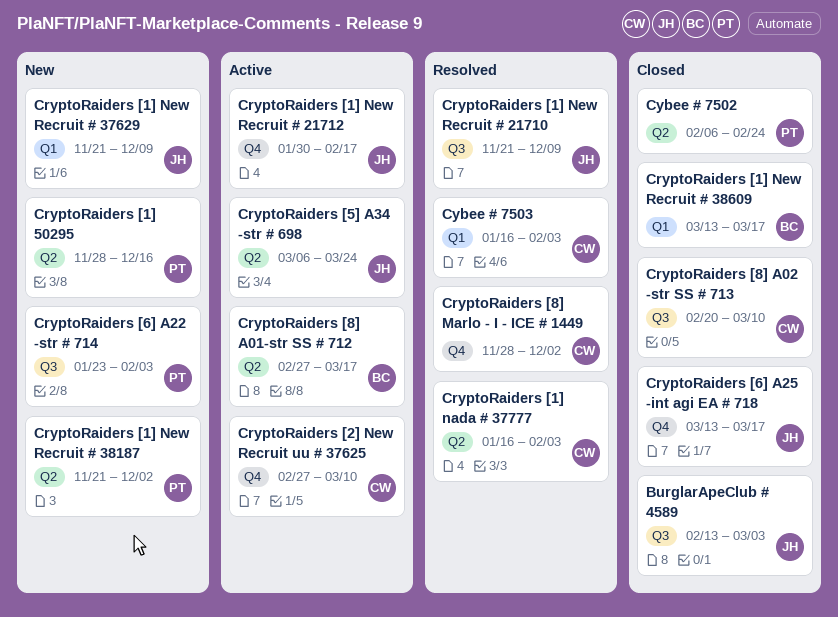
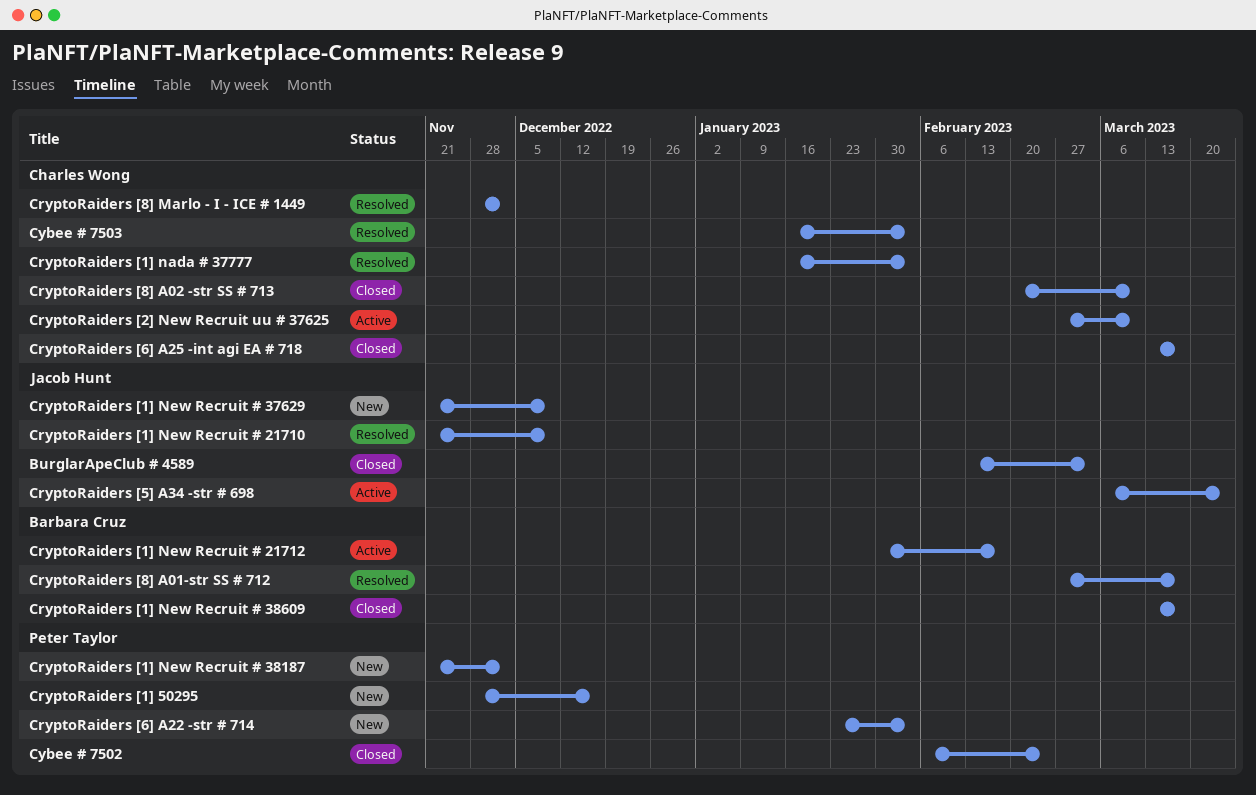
CryptoRaiders [1] New Recruit # 21712, owner: Jacob Hunt -> Barbara Cruz
CryptoRaiders [6] A25 -int agi EA # 718, owner: Jacob Hunt -> Charles Wong
CryptoRaiders [8] A01-str SS # 712, status: Active -> Resolved

